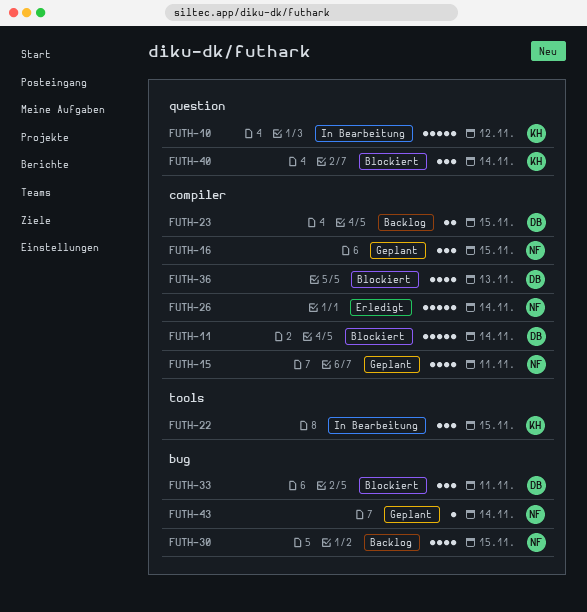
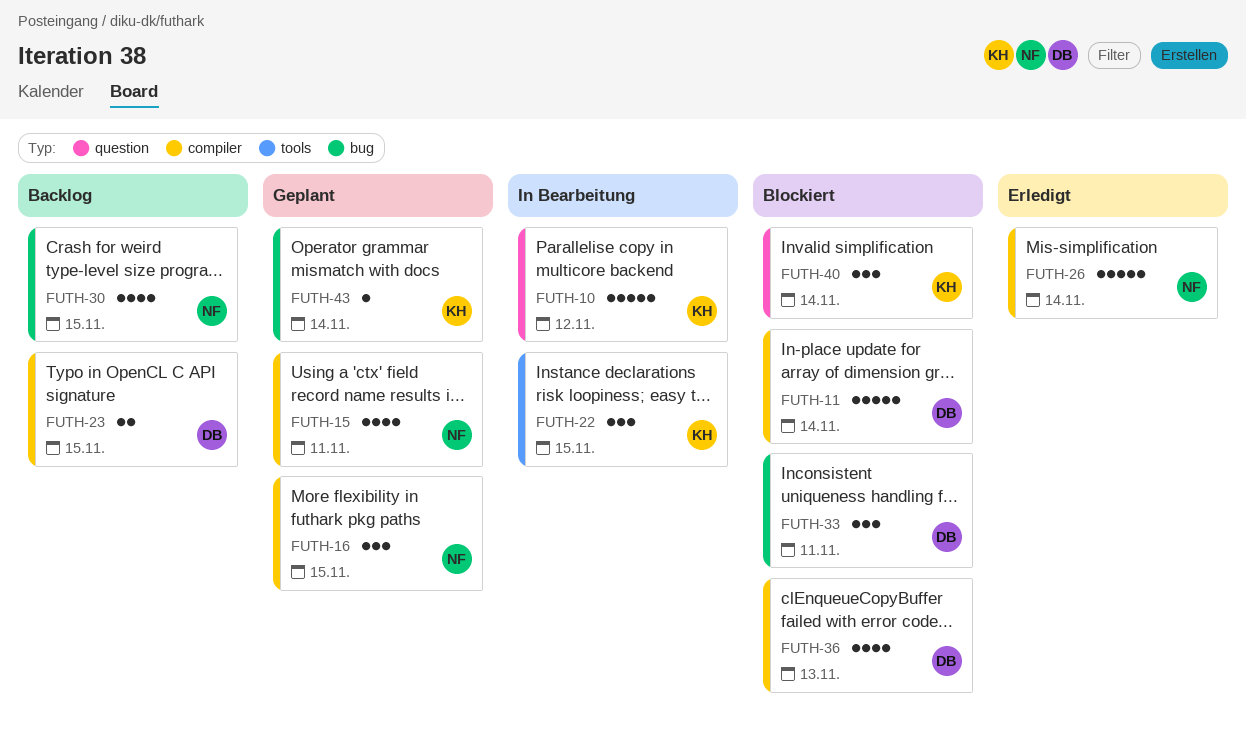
FUTH-43, owner: NF -> KH

